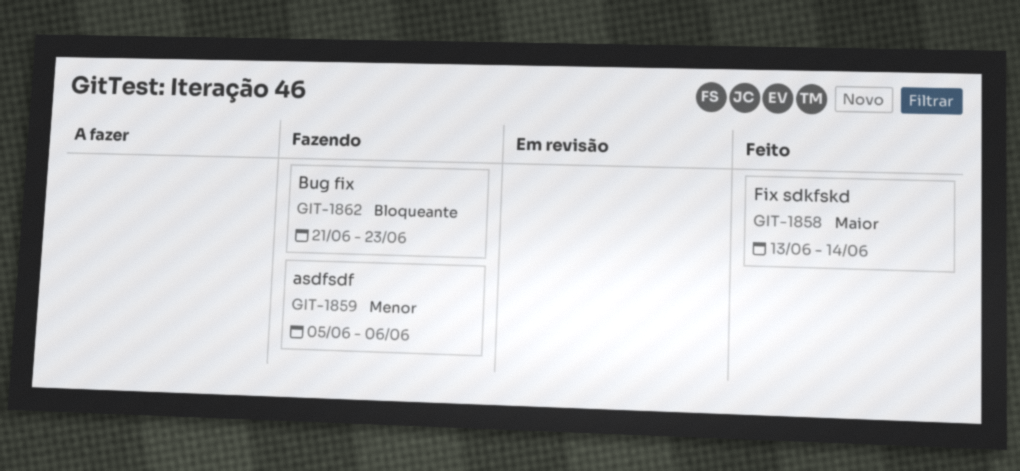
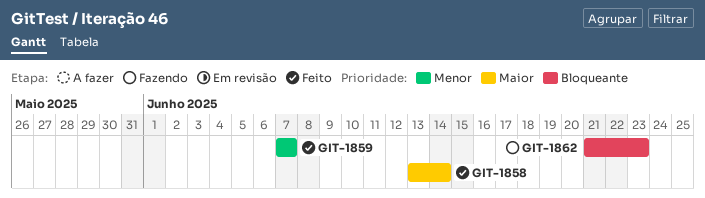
GIT-1859, status: Fazendo -> Feito
GIT-1859, start: Jun 5 -> Jun 7
GIT-1859, due: Jun 6 -> Jun 7

